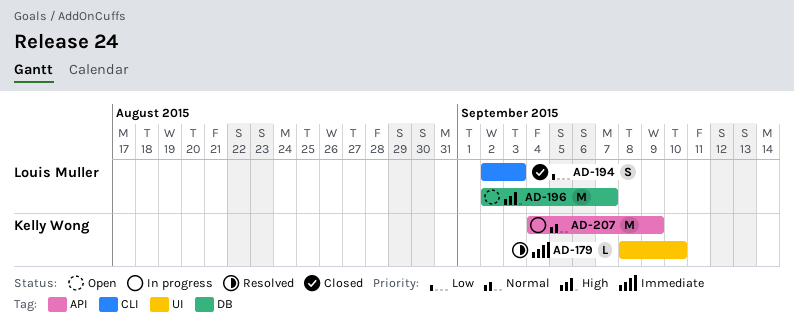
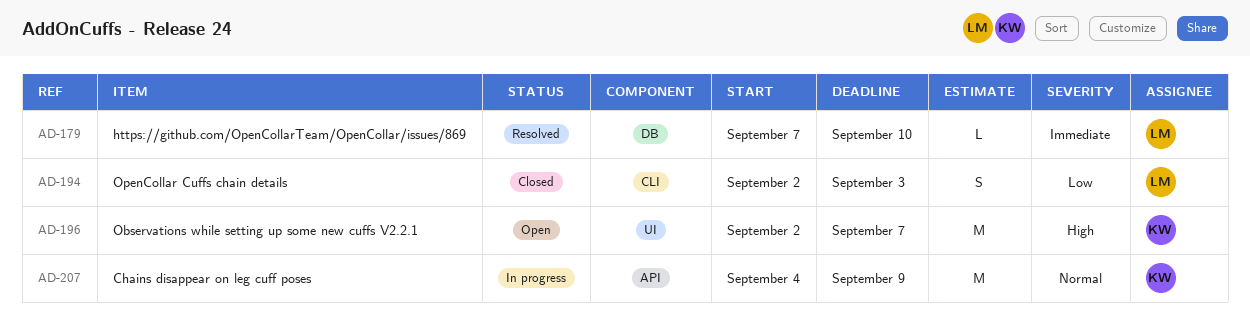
AD-179, owner: Kelly Wong -> Louis Muller
AD-179, label: UI -> DB
AD-179, start: Sep 8 -> Sep 7
AD-196, owner: Louis Muller -> Kelly Wong
AD-196, label: DB -> UI

